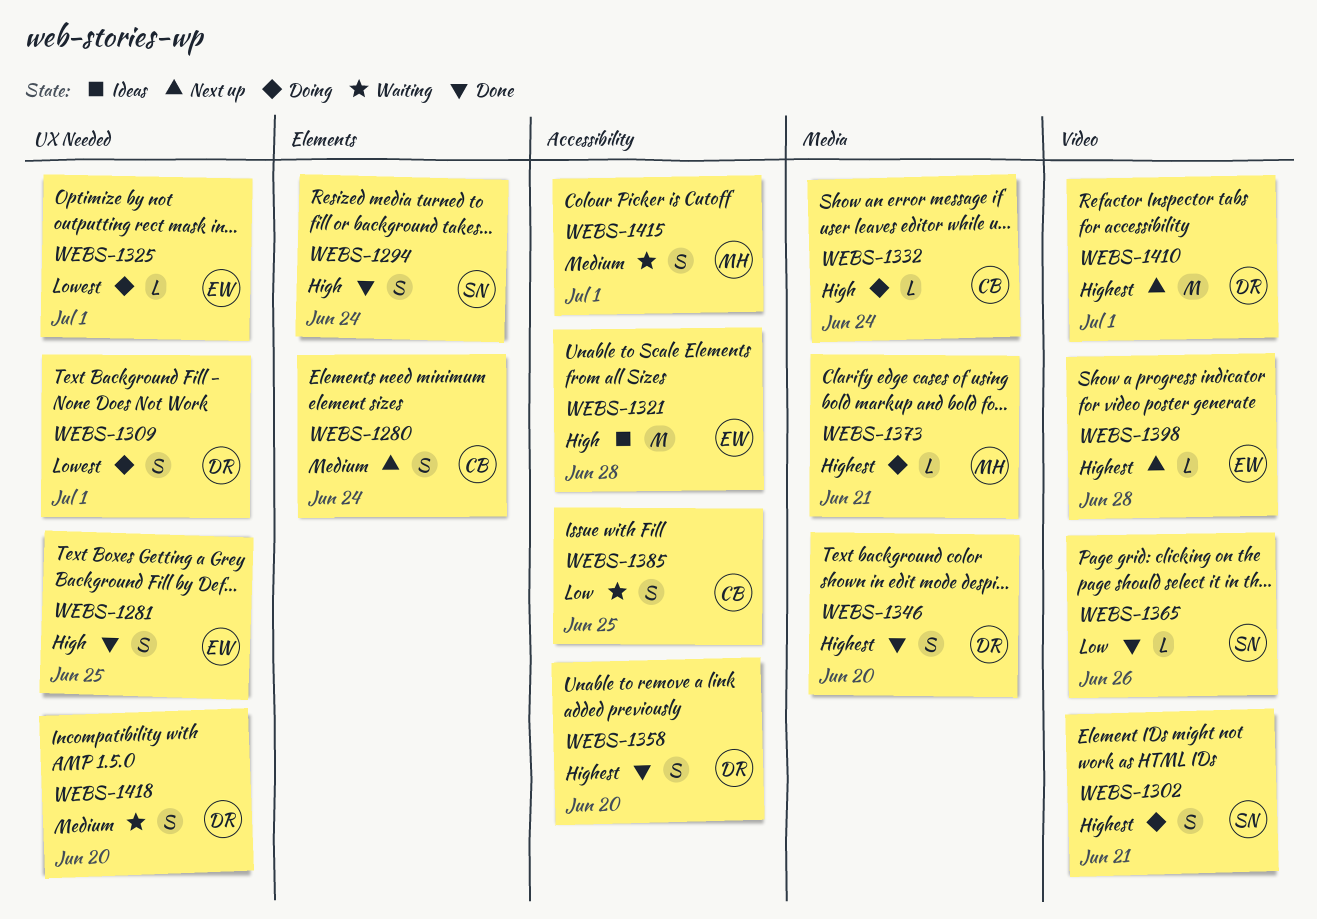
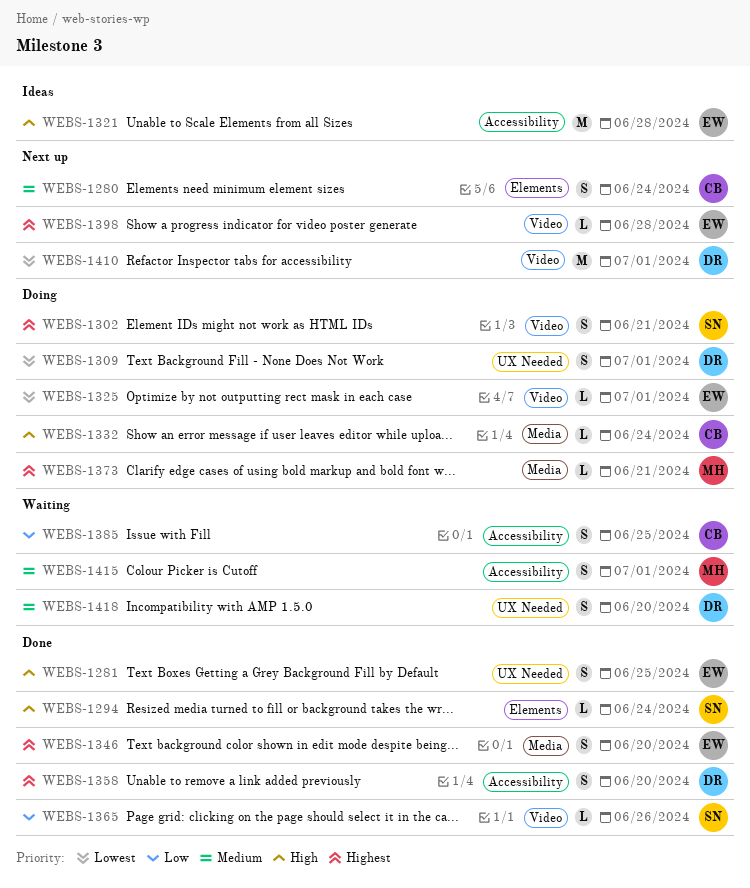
WEBS-1294, estimate: S -> L
WEBS-1325, label: UX Needed -> Video
WEBS-1346, owner: DR -> EW
WEBS-1410, priority: Highest -> Lowest

